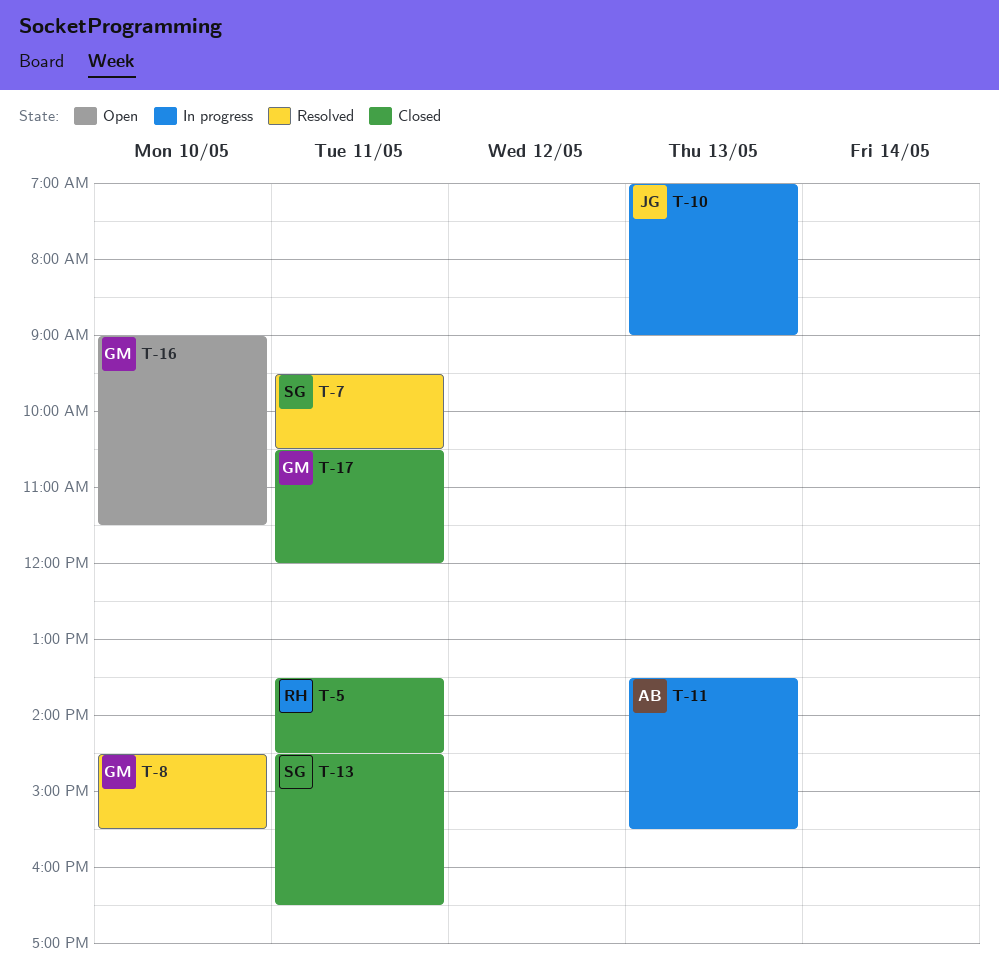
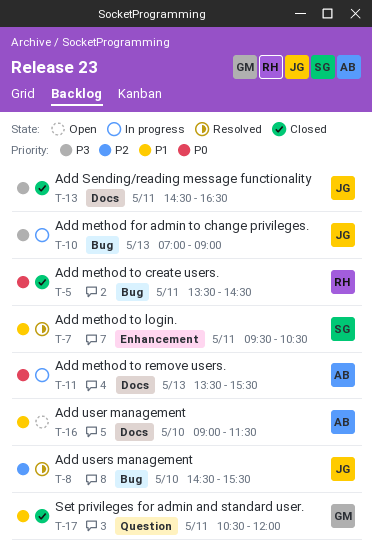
T-8, owner: GM -> JG
T-13, owner: SG -> JG
T-16, owner: GM -> AB

